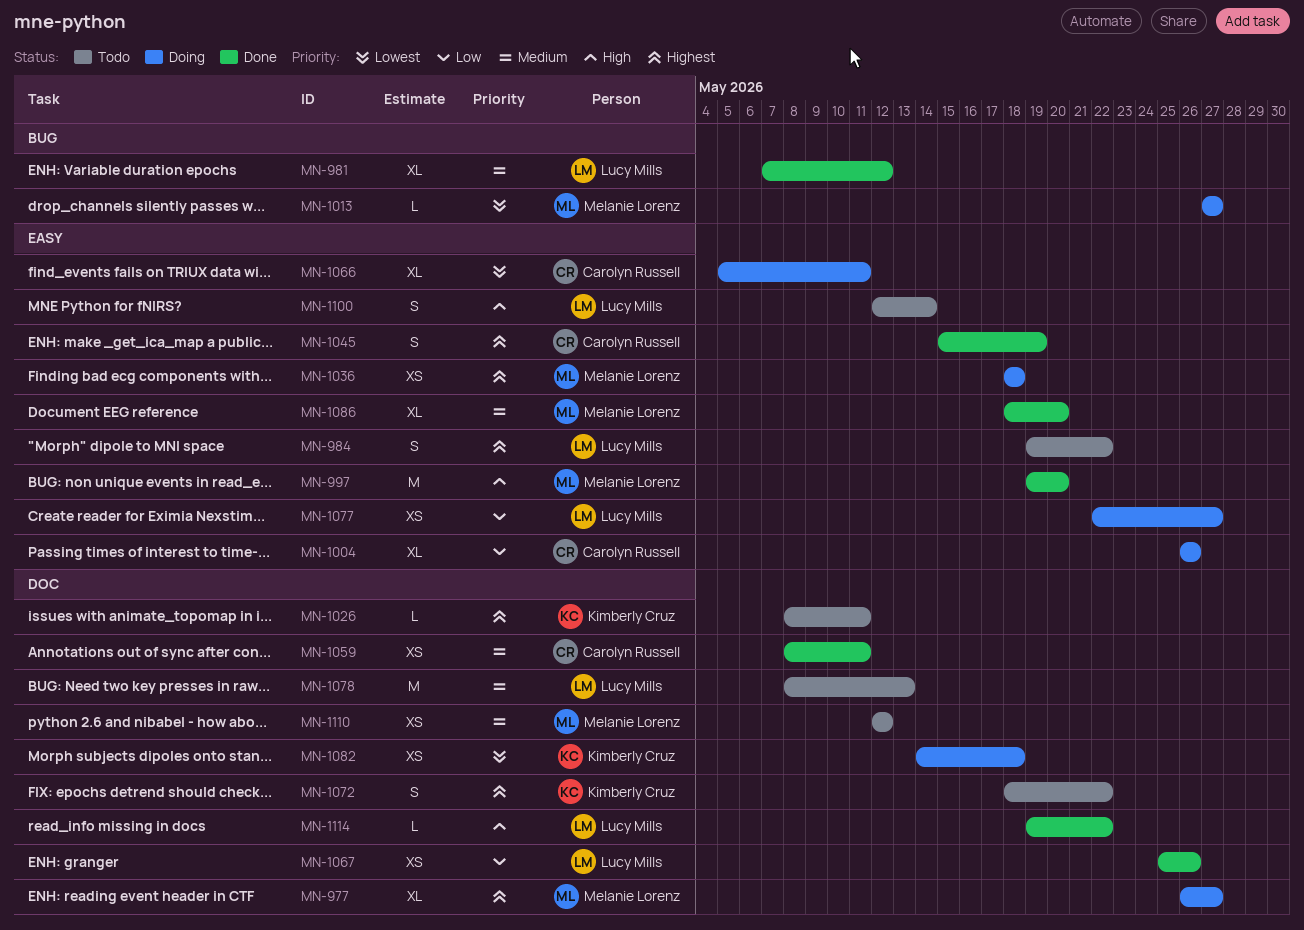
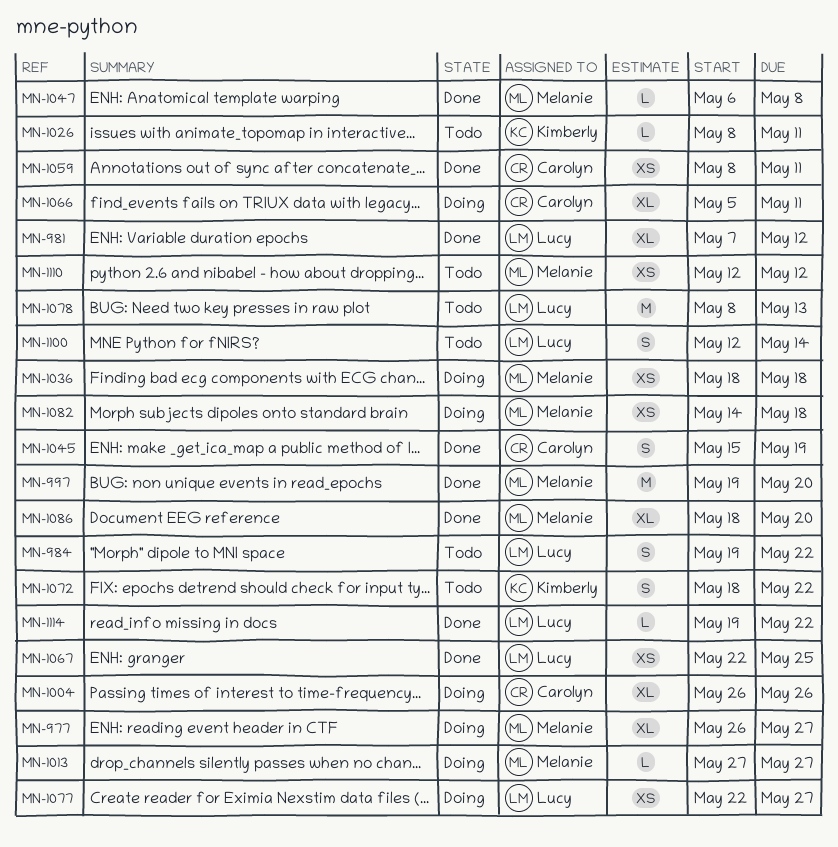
MN-1047: none -> present
MN-1067, start: May 25 -> May 22
MN-1067, due: May 26 -> May 25
MN-1082, owner: Kimberly Cruz -> Melanie Lorenz

